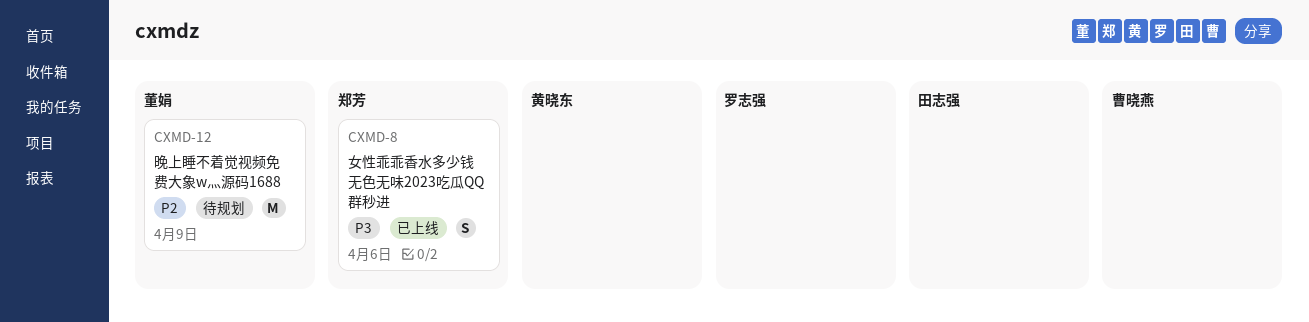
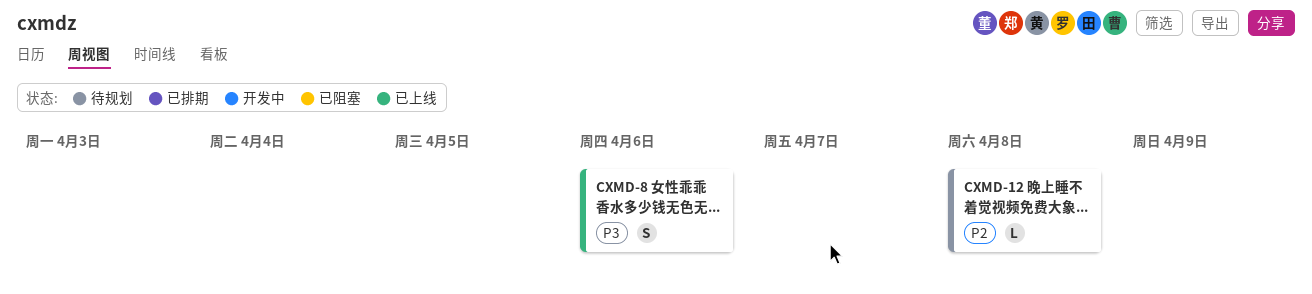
CXMD-12, estimate: M -> L
CXMD-12, due: Apr 9 -> Apr 8

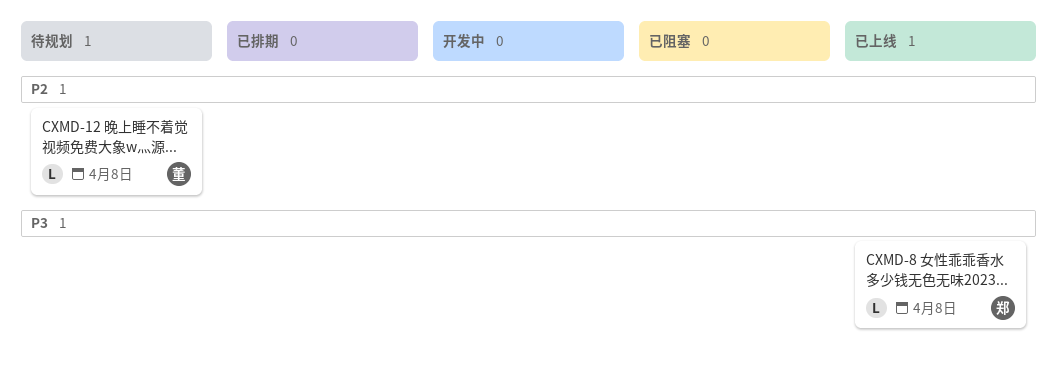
CXMD-8, estimate: S -> L
CXMD-8, due: Apr 6 -> Apr 8

